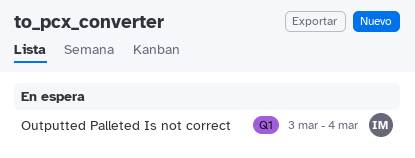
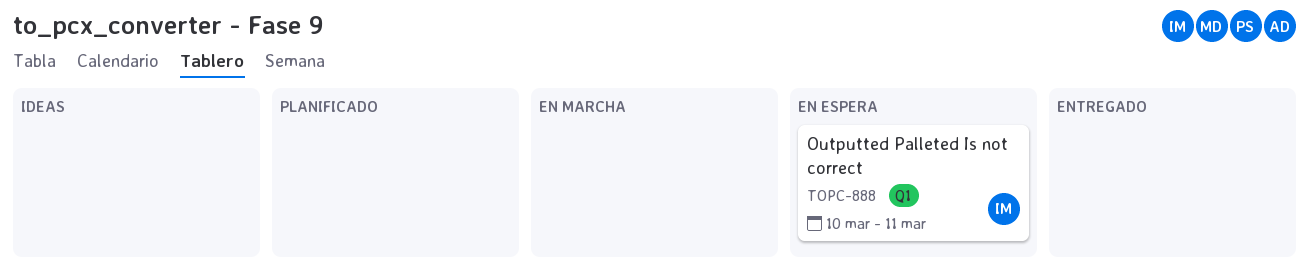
Outputted Palleted Is not correct, start: Mar 3 -> Mar 10
Outputted Palleted Is not correct, due: Mar 4 -> Mar 11

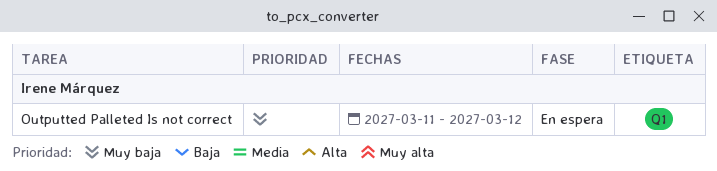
Outputted Palleted Is not correct, start: Mar 10 -> Mar 11
Outputted Palleted Is not correct, due: Mar 11 -> Mar 12

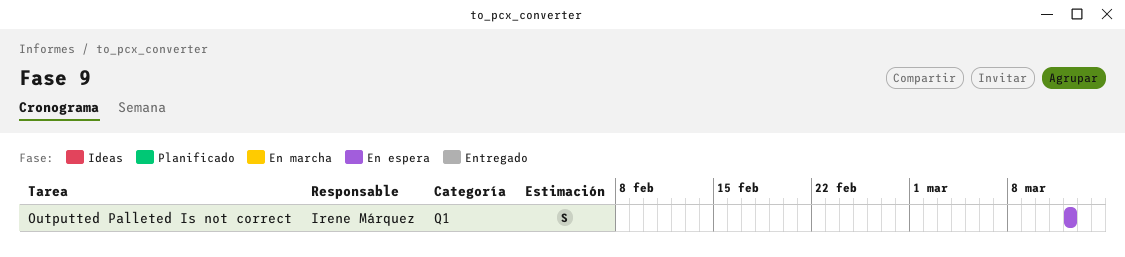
Outputted Palleted Is not correct, start: Mar 11 -> Mar 12

